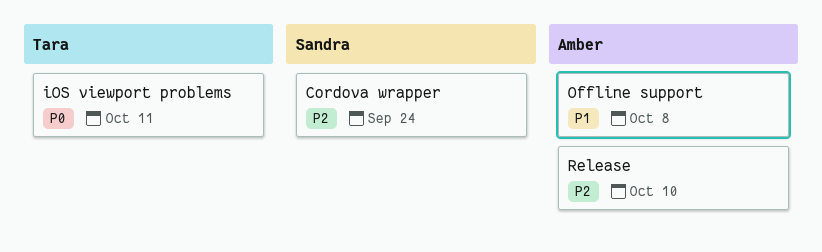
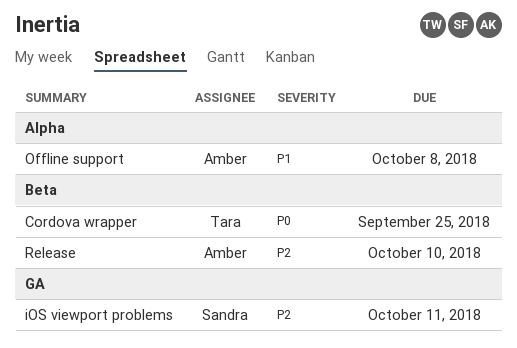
Cordova wrapper, owner: Sandra -> Tara
Cordova wrapper, priority: P2 -> P0
Cordova wrapper, due: Sep 24 -> Sep 25
iOS viewport problems, owner: Tara -> Sandra
iOS viewport problems, priority: P0 -> P2

